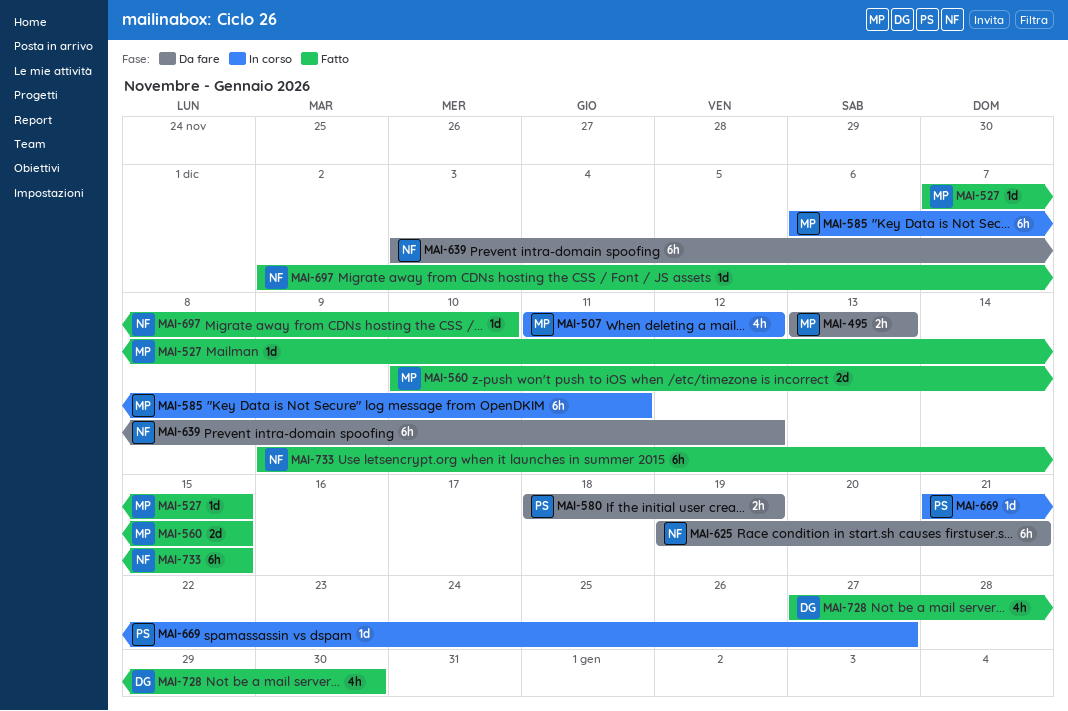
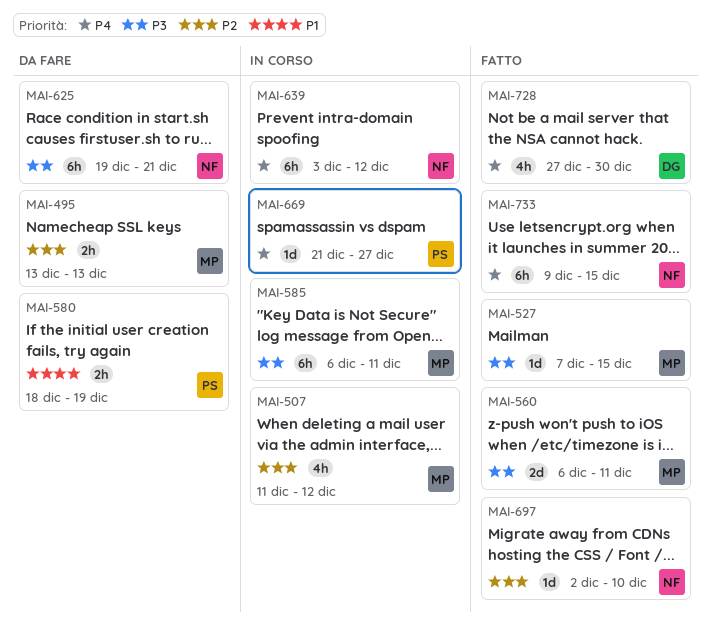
MAI-560, start: Dec 10 -> Dec 6
MAI-560, due: Dec 15 -> Dec 11
MAI-639, status: Da fare -> In corso

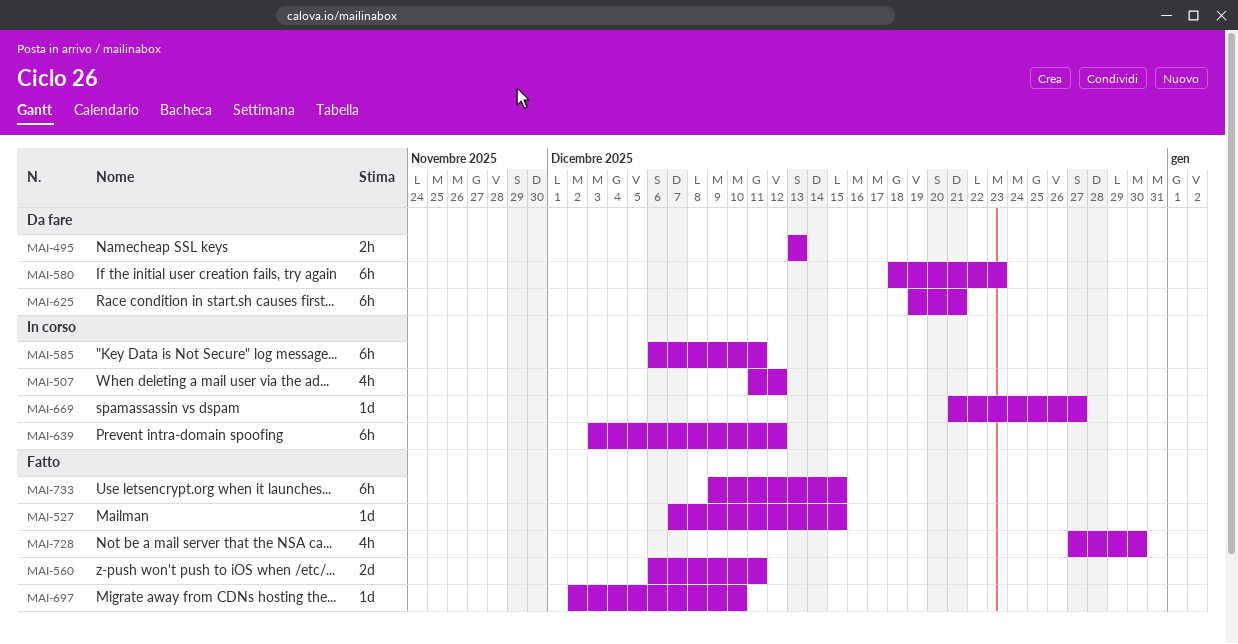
MAI-580, estimate: 2h -> 6h
MAI-580, due: Dec 19 -> Dec 23

